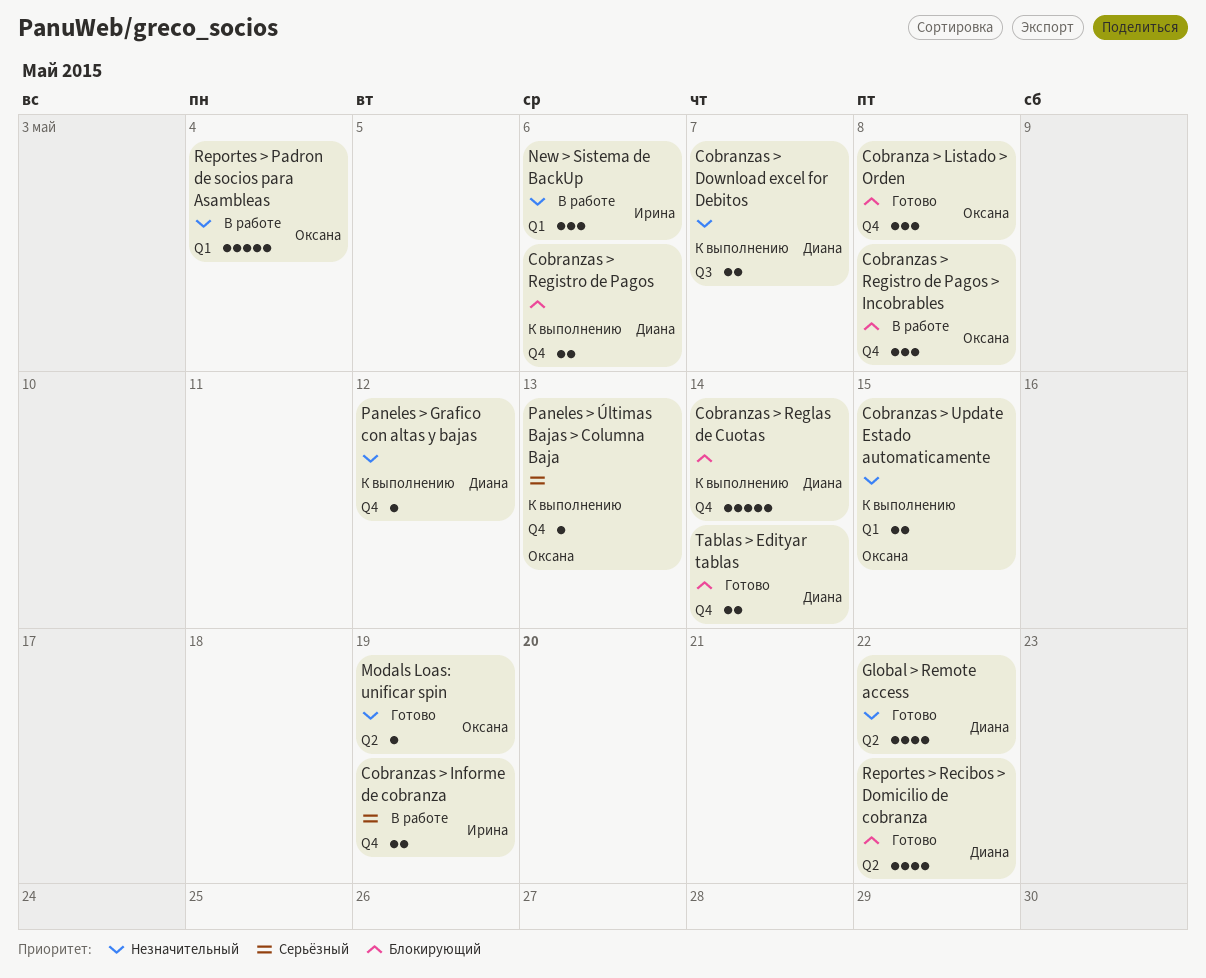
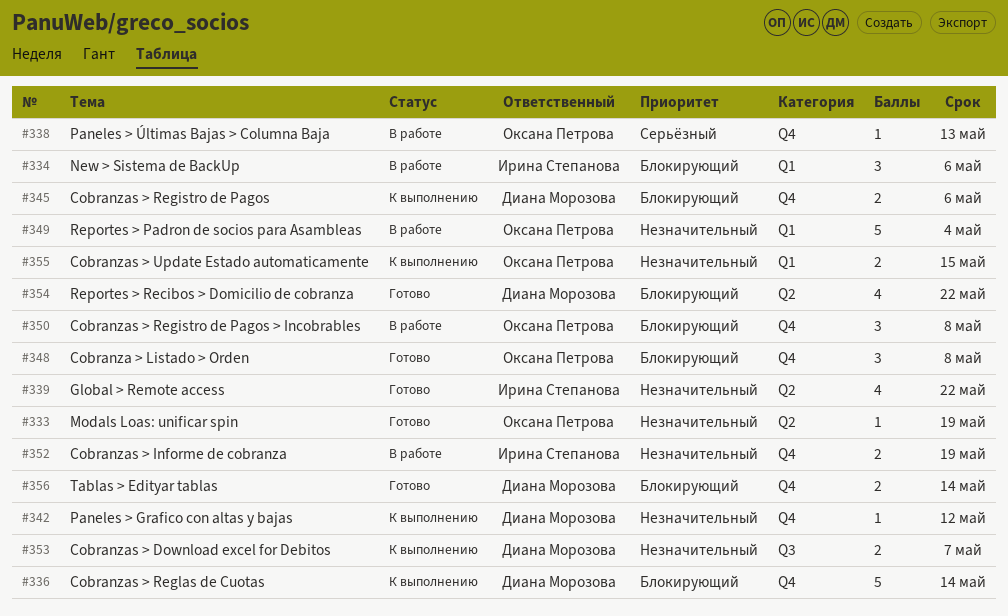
Cobranzas > Informe de cobranza, priority: Серьёзный -> Незначительный
Global > Remote access, owner: Диана Морозова -> Ирина Степанова
New > Sistema de BackUp, priority: Незначительный -> Блокирующий
Paneles > Últimas Bajas > Columna Baja, status: К выполнению -> В работе

